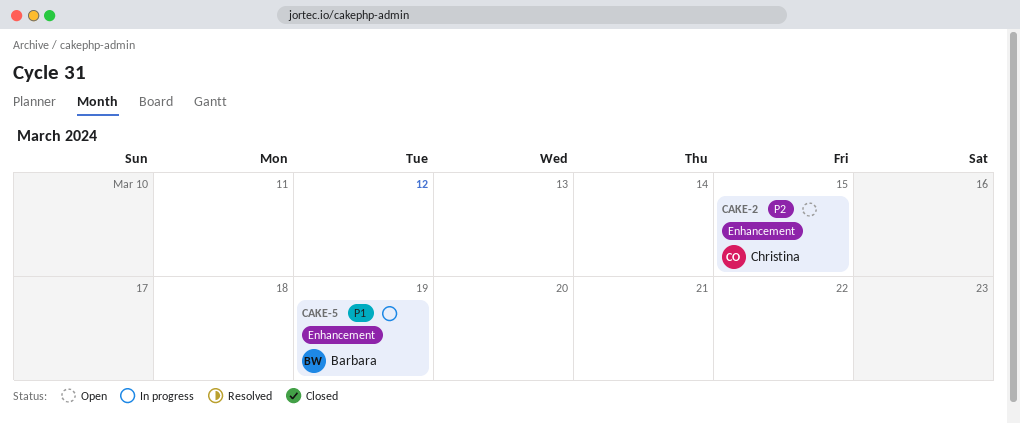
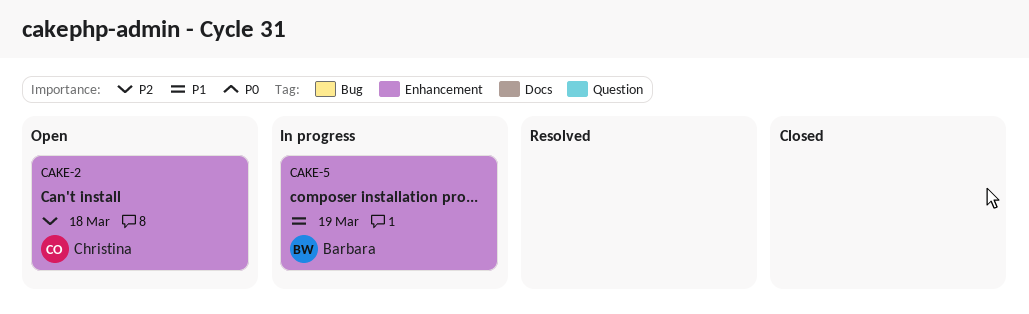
CAKE-2, due: Mar 15 -> Mar 18

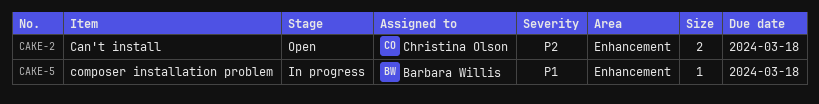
CAKE-5, due: Mar 19 -> Mar 18

